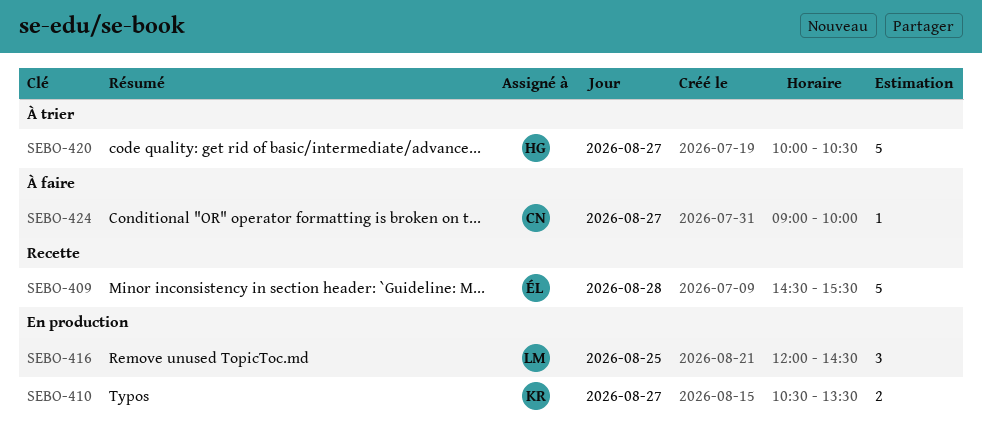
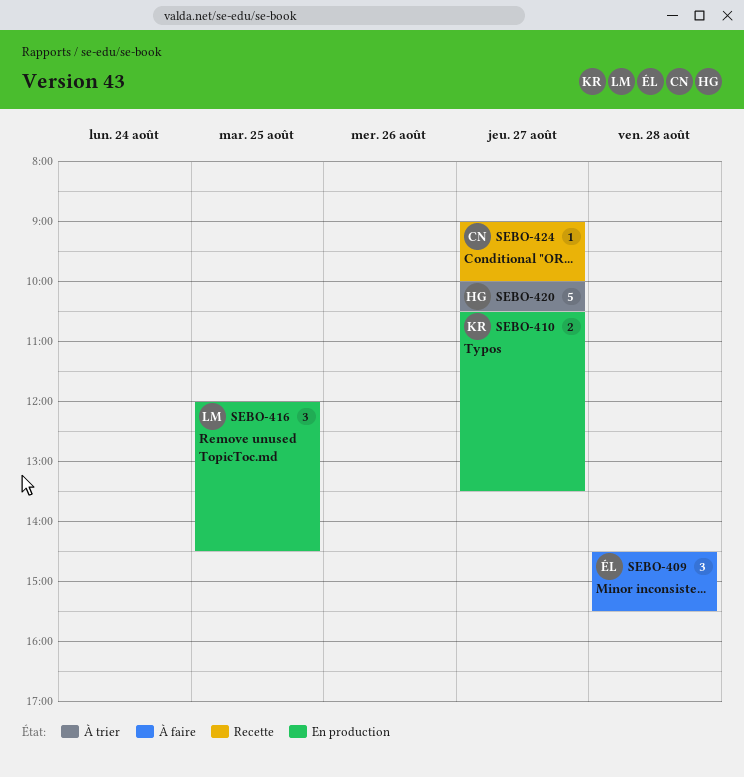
SEBO-409, status: Recette -> À faire
SEBO-409, estimate: 5 -> 3
SEBO-424, status: À faire -> Recette

